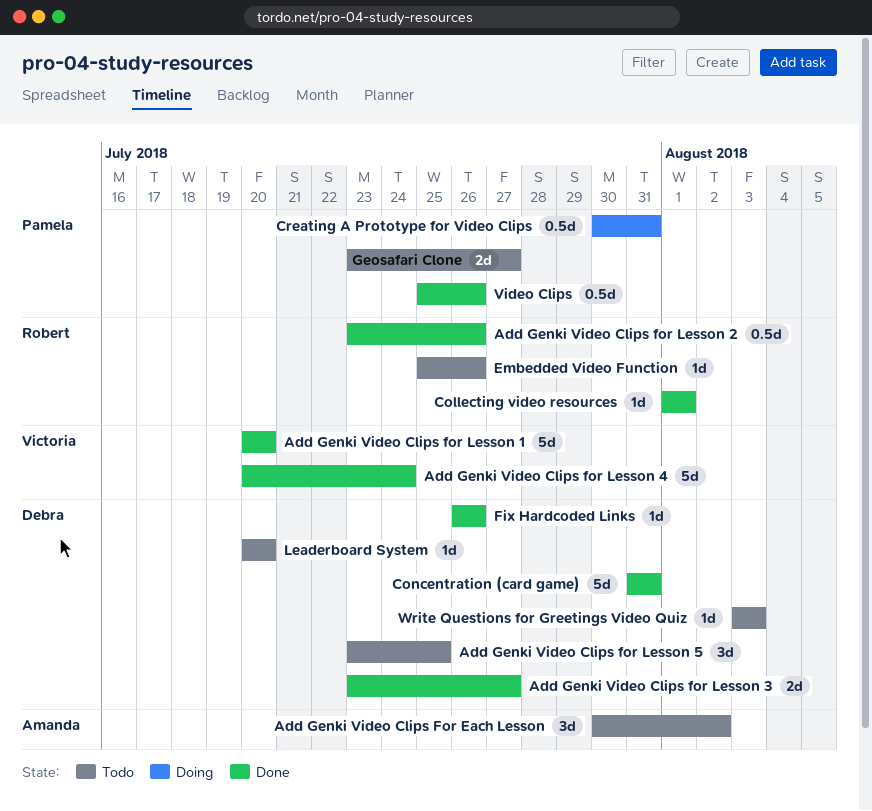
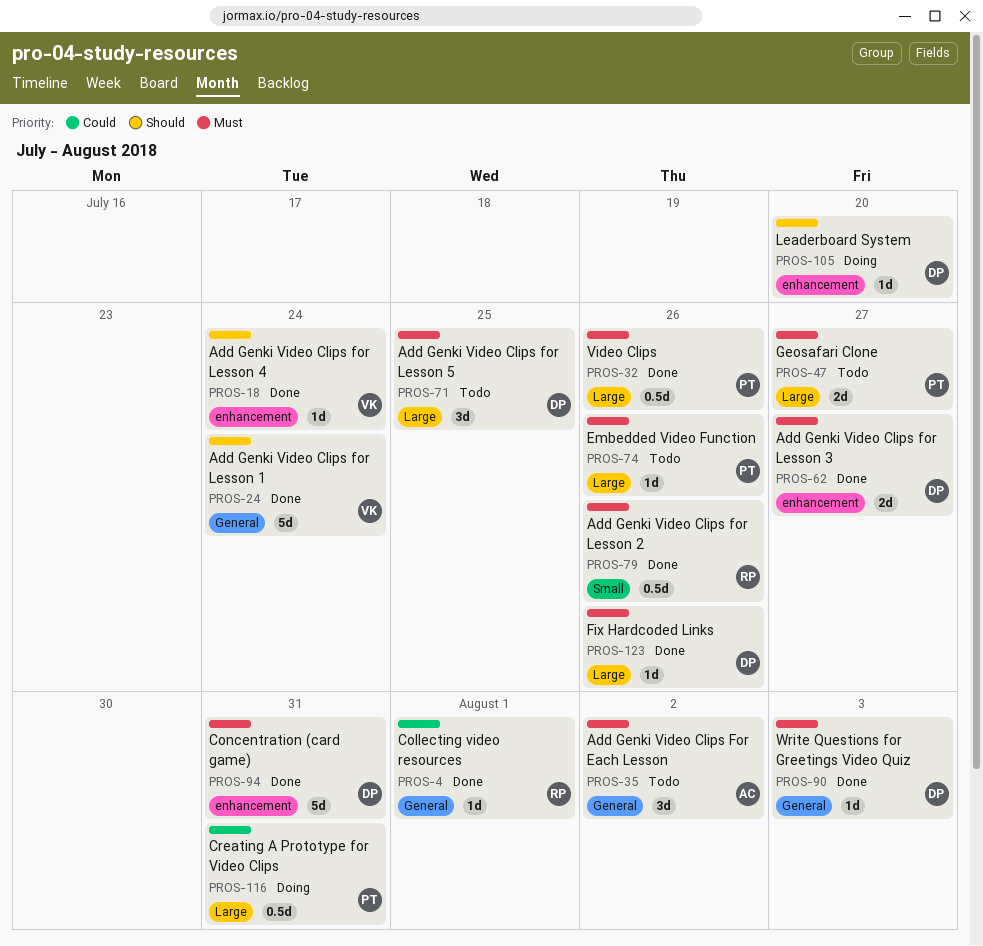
Add Genki Video Clips for Lesson 1, due: Jul 20 -> Jul 24
Add Genki Video Clips for Lesson 4, estimate: 5d -> 1d
Embedded Video Function, owner: Robert -> Pamela
Leaderboard System, status: Todo -> Doing
Write Questions for Greetings Video Quiz, status: Todo -> Done

